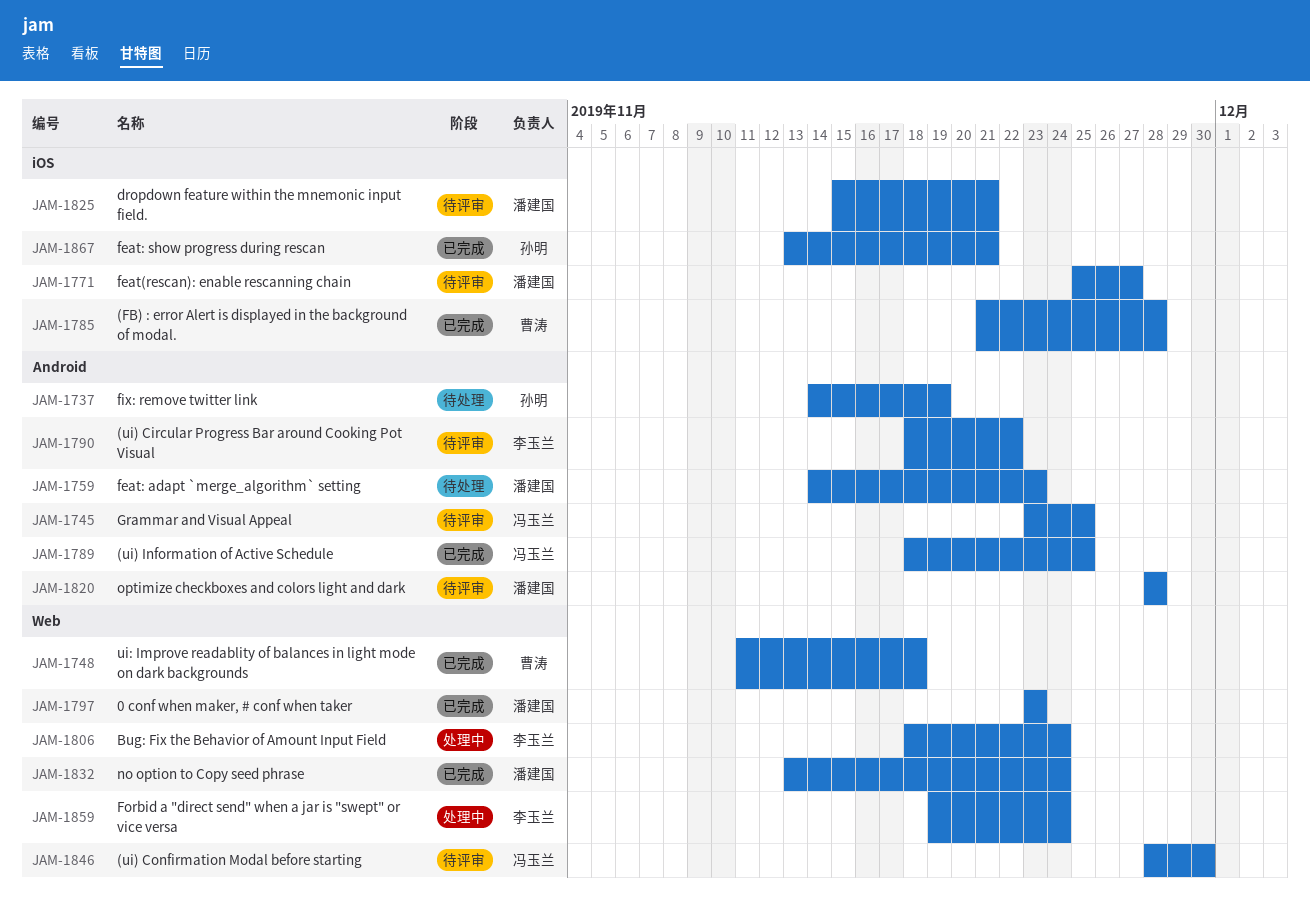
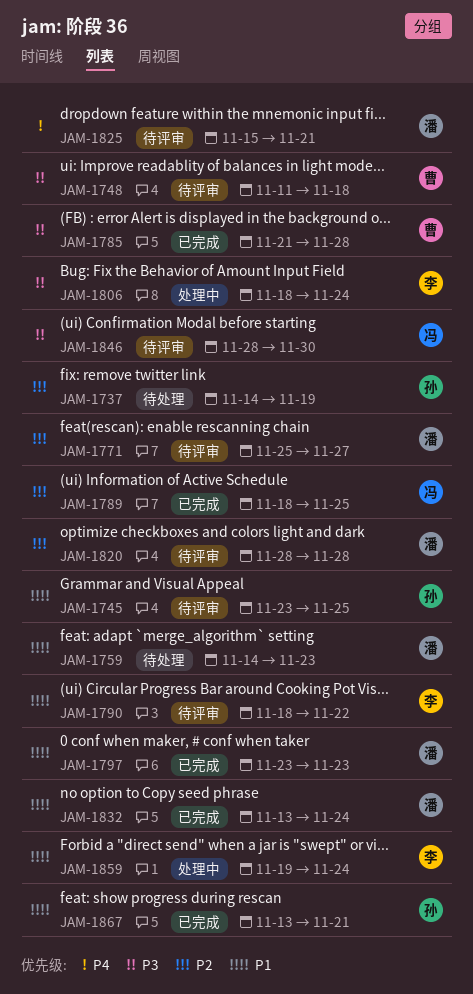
JAM-1745, owner: 冯玉兰 -> 孙明
JAM-1748, status: 已完成 -> 待评审

